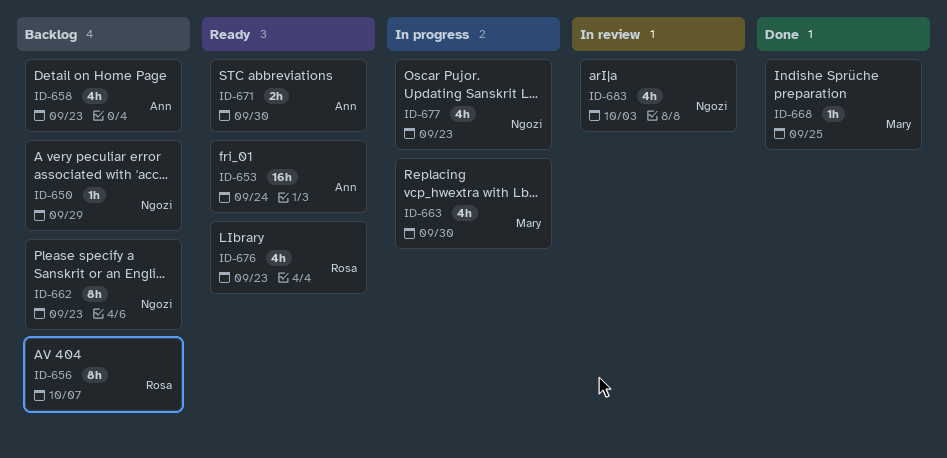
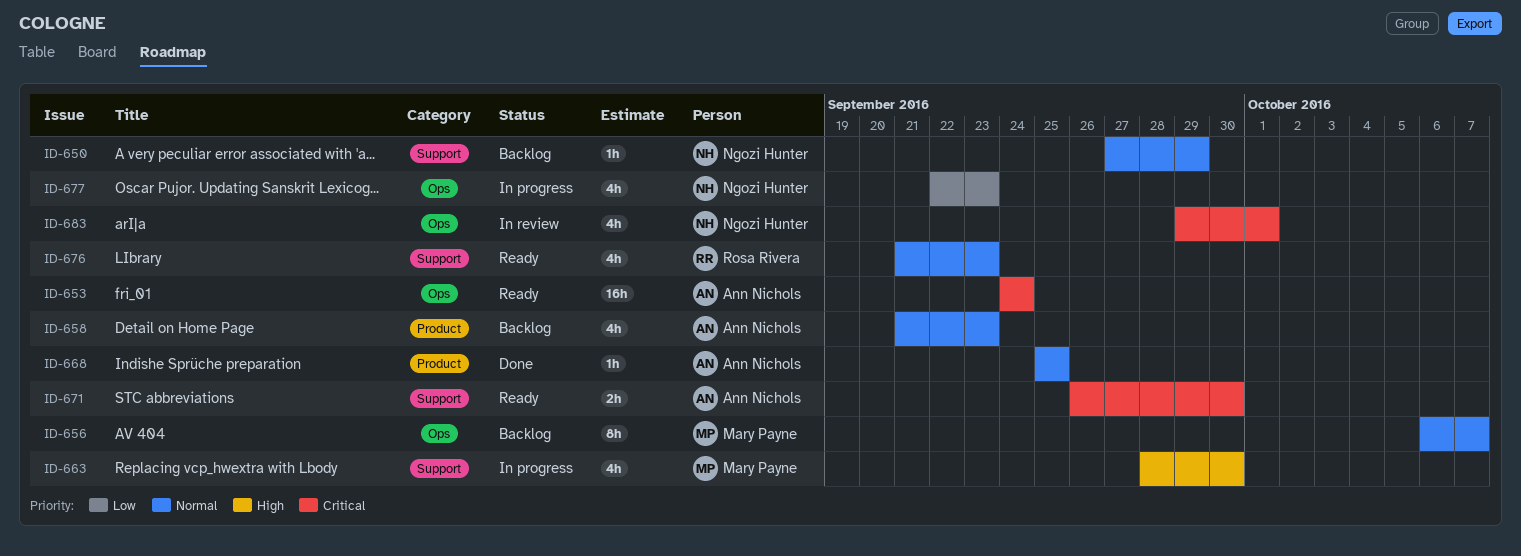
ID-656, owner: Rosa Rivera -> Mary Payne
ID-662: present -> none
ID-668, owner: Mary Payne -> Ann Nichols
ID-683, due: Oct 3 -> Oct 1

